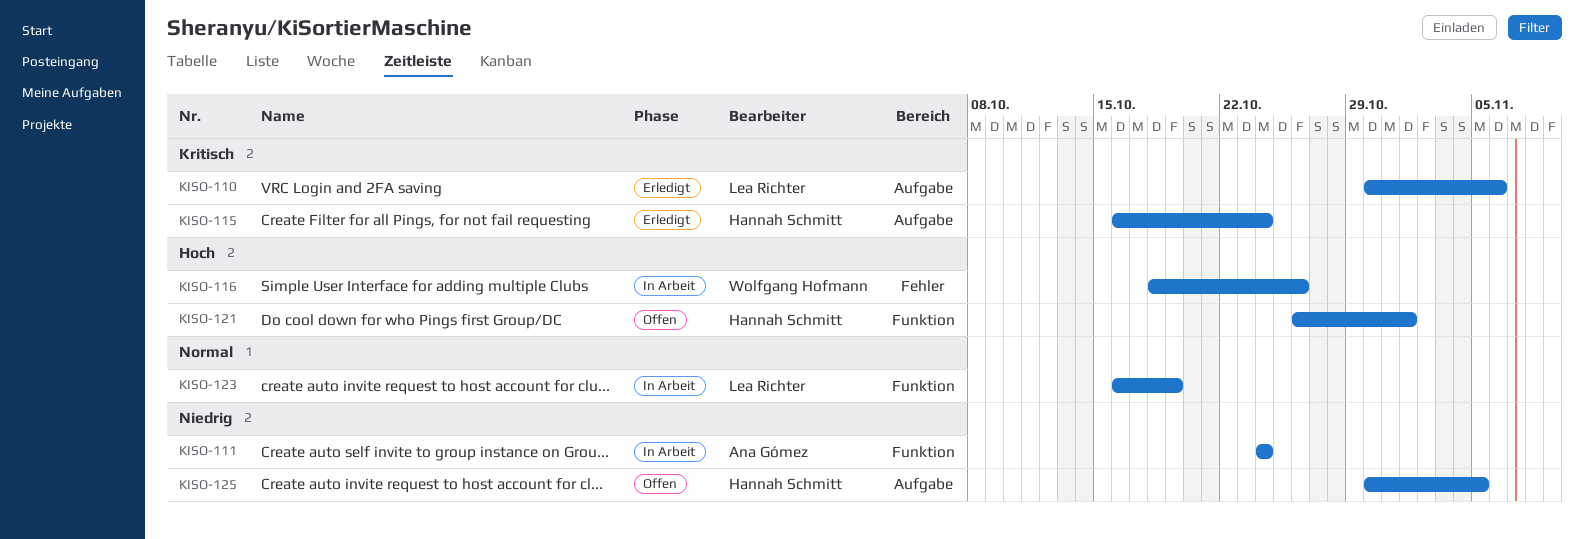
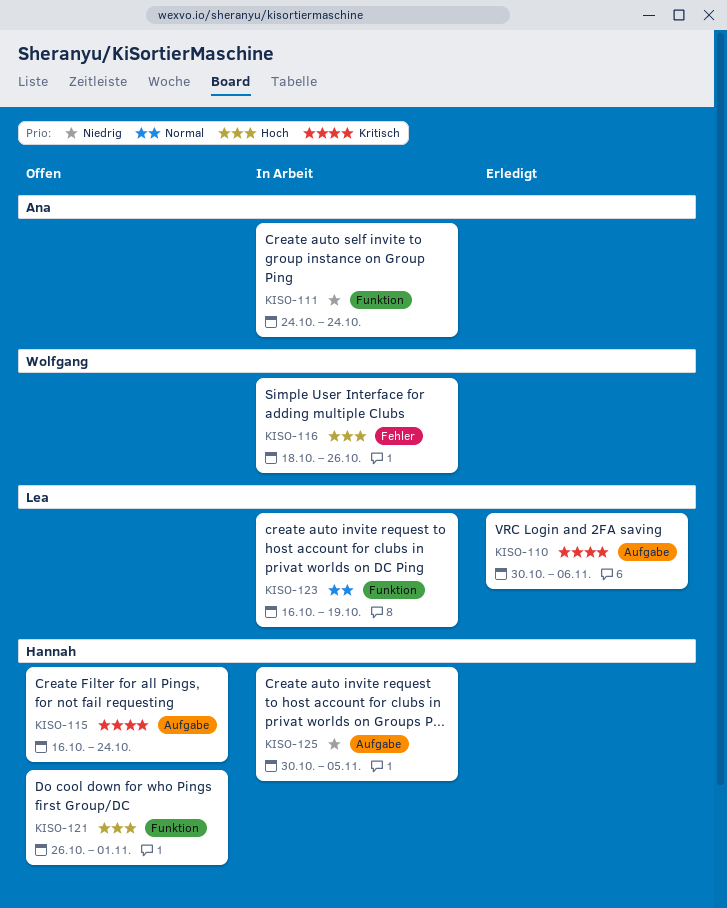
KISO-115, status: Erledigt -> Offen
KISO-125, status: Offen -> In Arbeit

